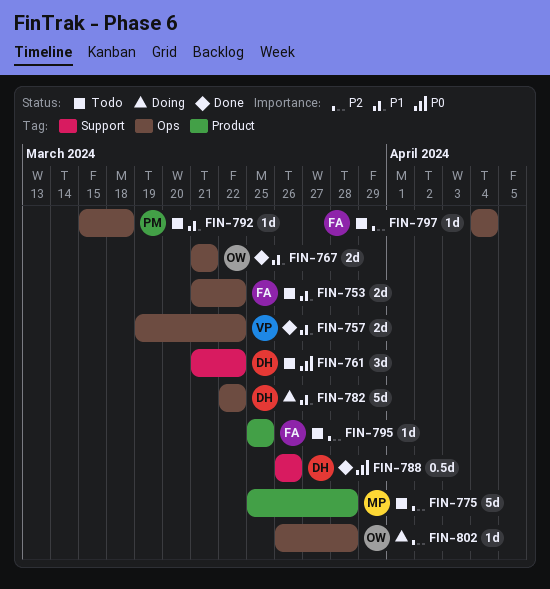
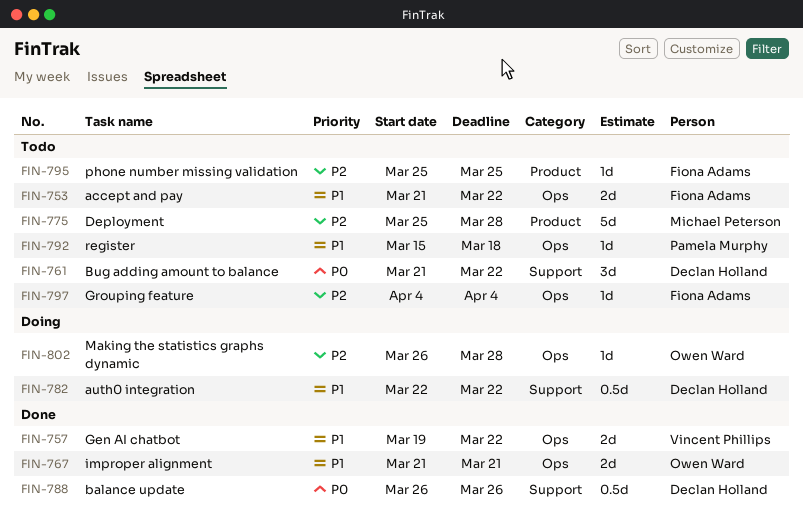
FIN-782, label: Ops -> Support
FIN-782, estimate: 5d -> 0.5d

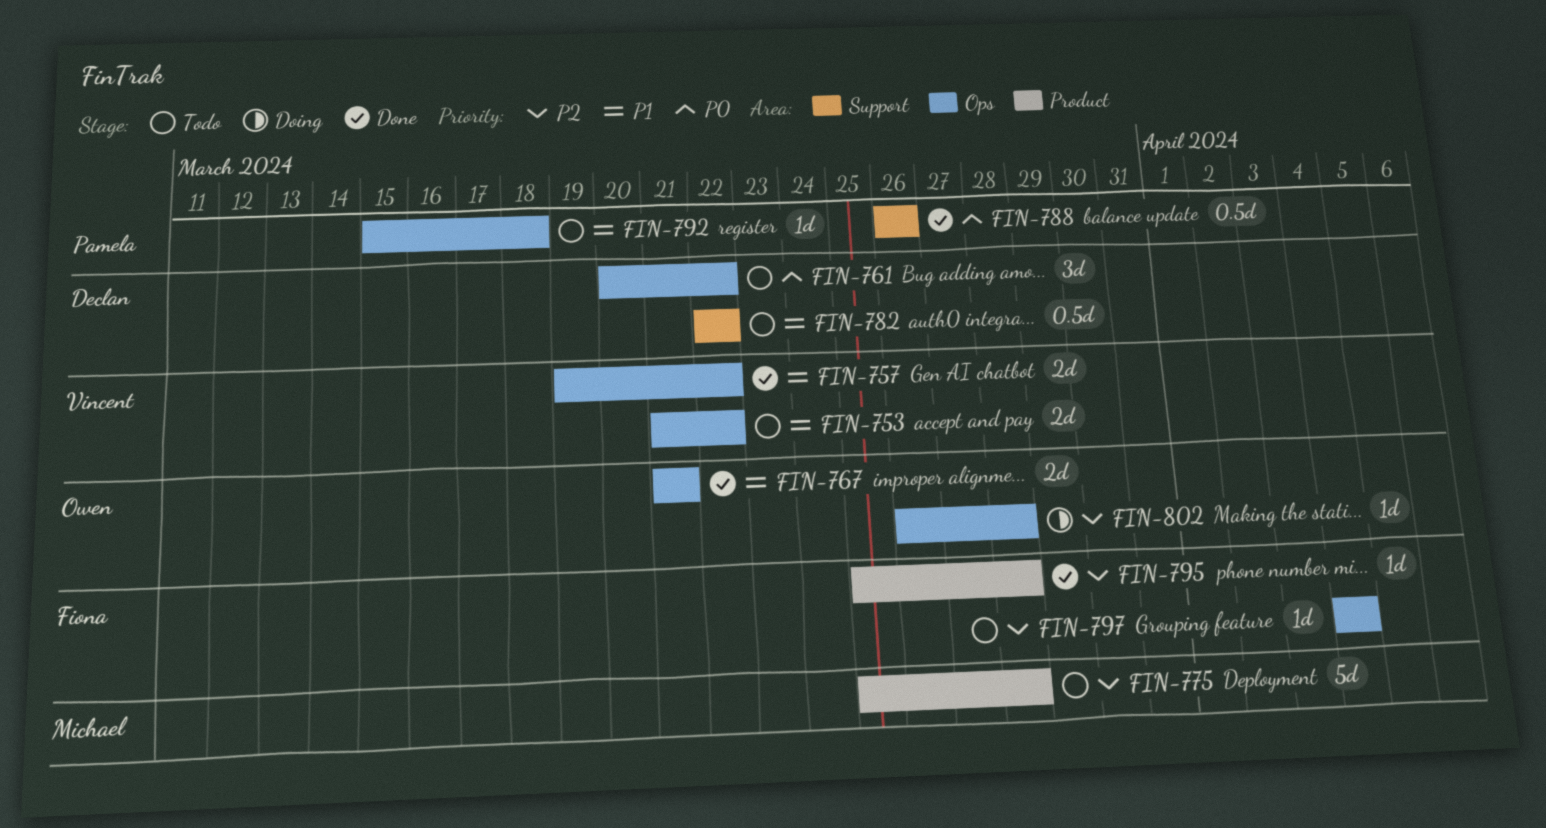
FIN-753, owner: Fiona Adams -> Vincent Phillips
FIN-761, label: Support -> Ops
FIN-761, start: Mar 21 -> Mar 20
FIN-782, status: Doing -> Todo
FIN-788, owner: Declan Holland -> Pamela Murphy
FIN-795, status: Todo -> Done
FIN-795, due: Mar 25 -> Mar 28

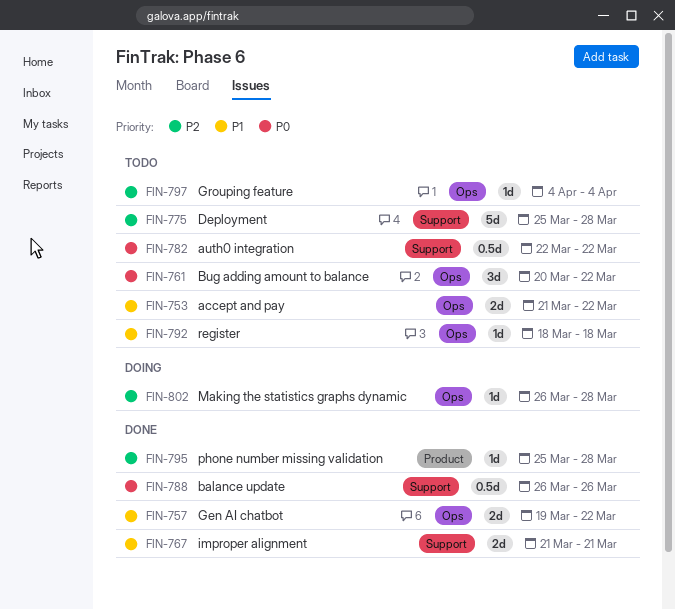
FIN-767, label: Ops -> Support
FIN-775, label: Product -> Support
FIN-782, priority: P1 -> P0
FIN-792, start: Mar 15 -> Mar 18

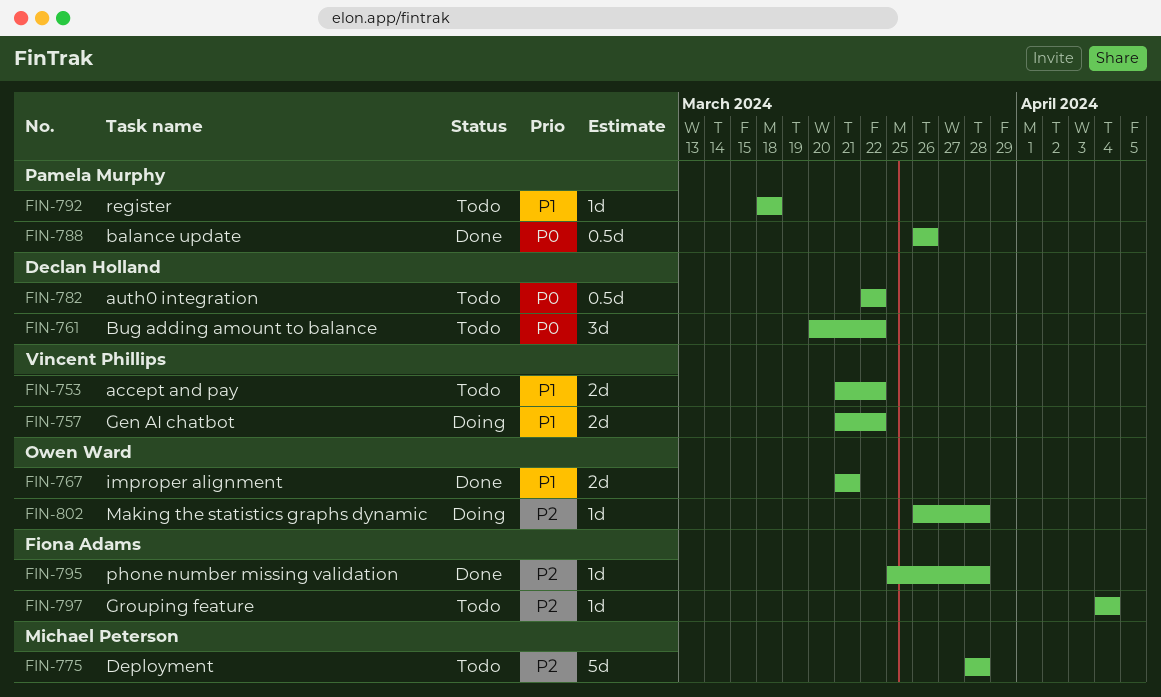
FIN-757, status: Done -> Doing
FIN-757, start: Mar 19 -> Mar 21
FIN-775, start: Mar 25 -> Mar 28

